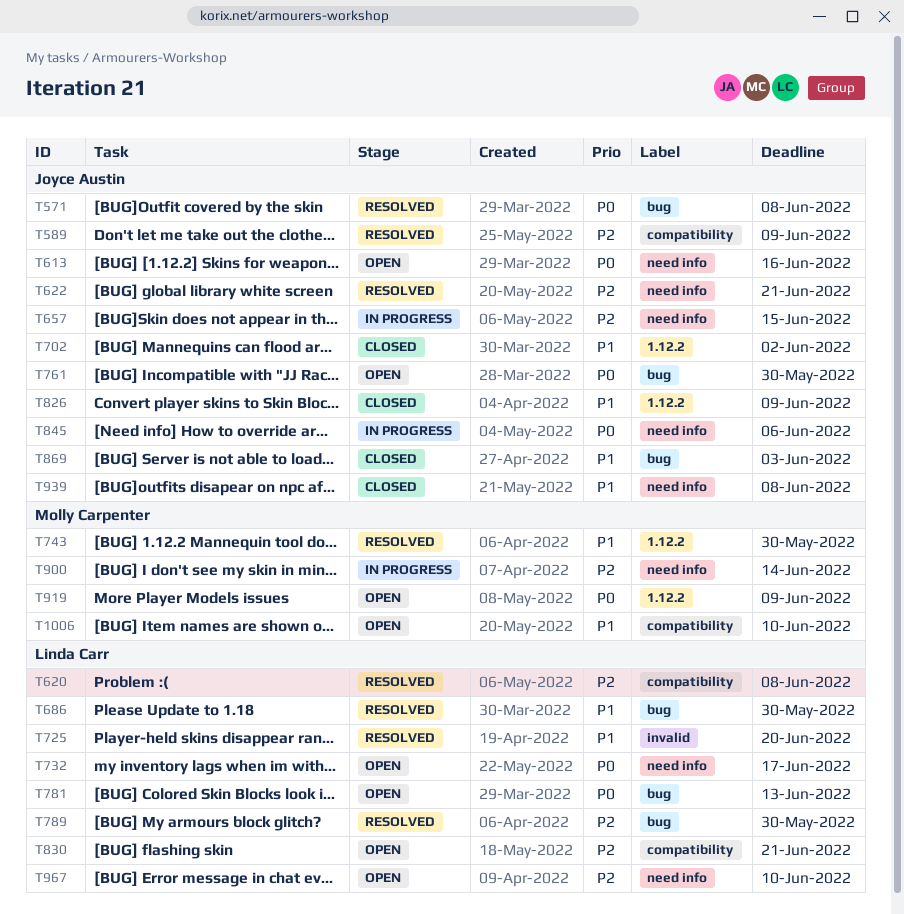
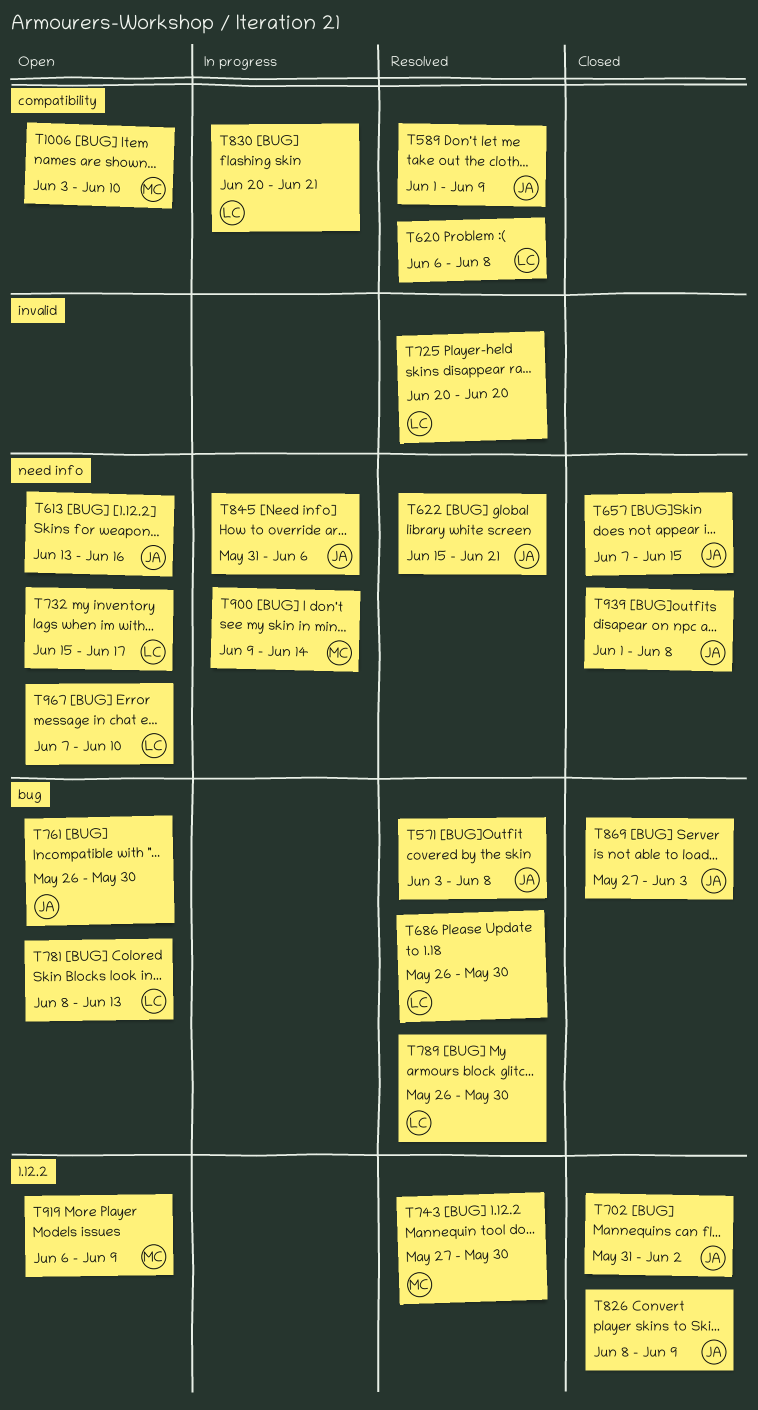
T657, status: In progress -> Closed
T830, status: Open -> In progress

